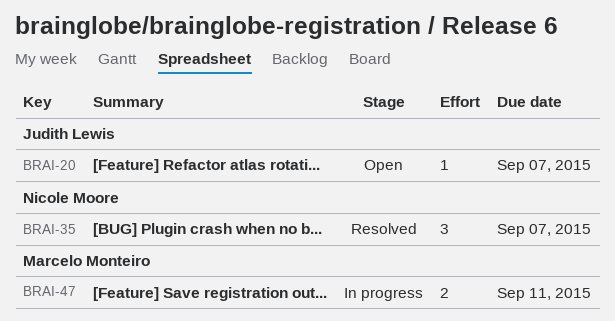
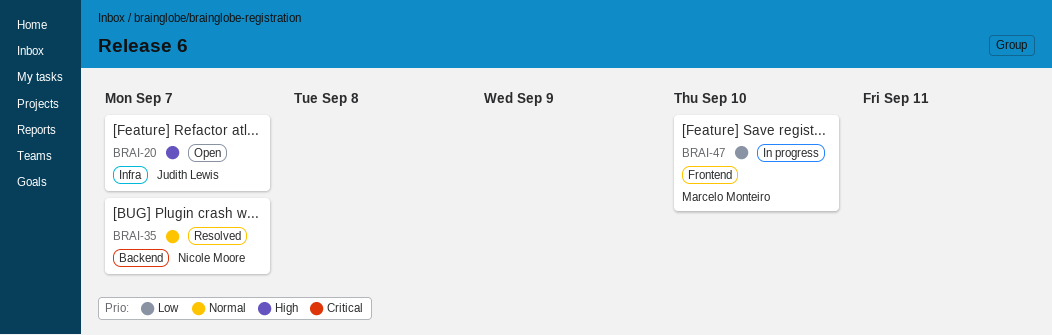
BRAI-47, due: Sep 11 -> Sep 10

